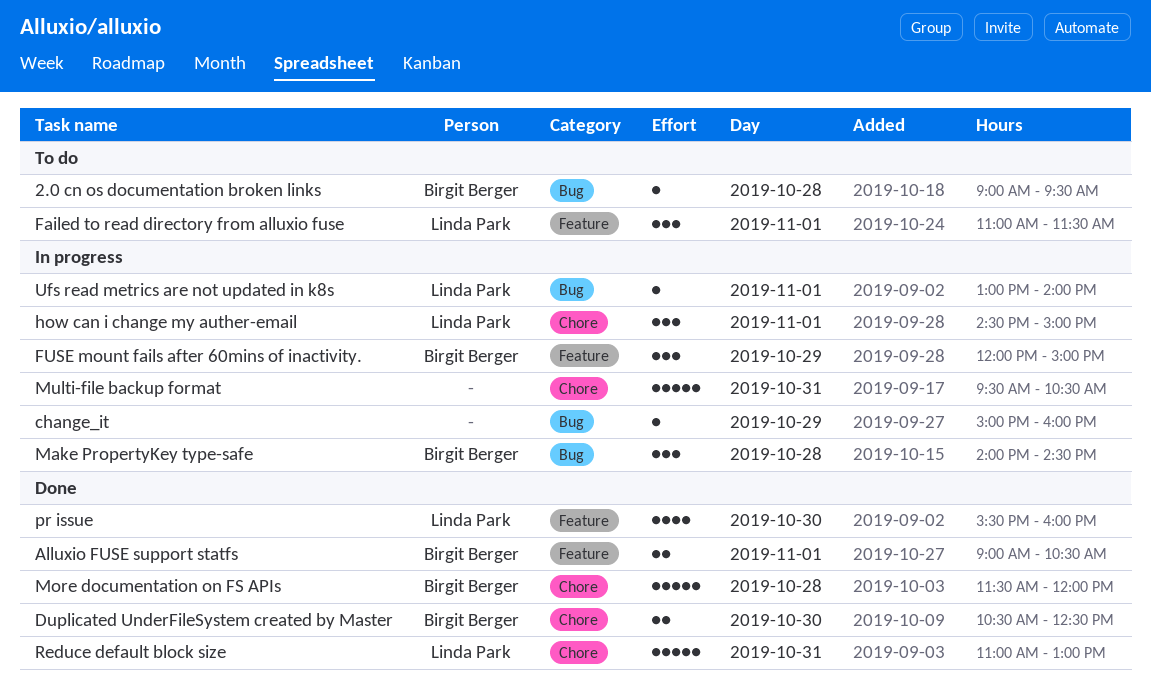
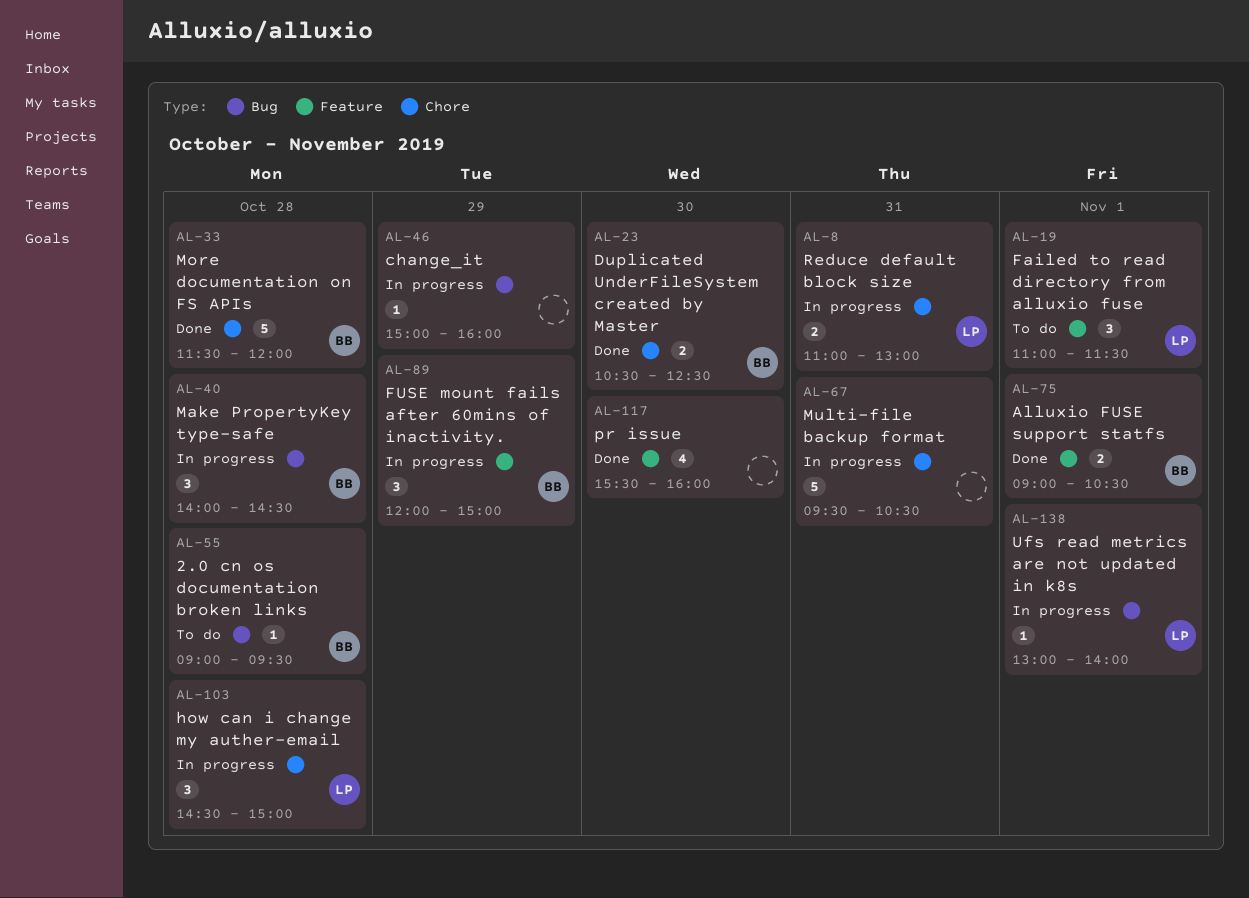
how can i change my auther-email, day: Nov 1 -> Oct 28
pr issue, owner: Linda Park -> none
Reduce default block size, status: Done -> In progress
Reduce default block size, estimate: 5 -> 2

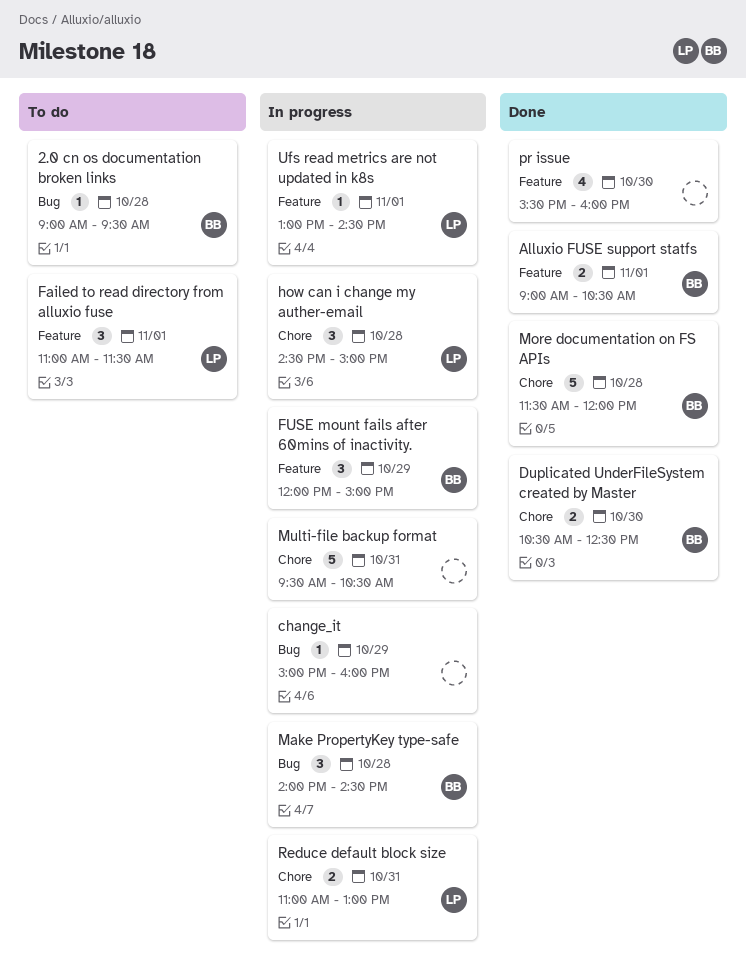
Ufs read metrics are not updated in k8s, label: Bug -> Feature
Ufs read metrics are not updated in k8s, ends: 14:00 -> 14:30

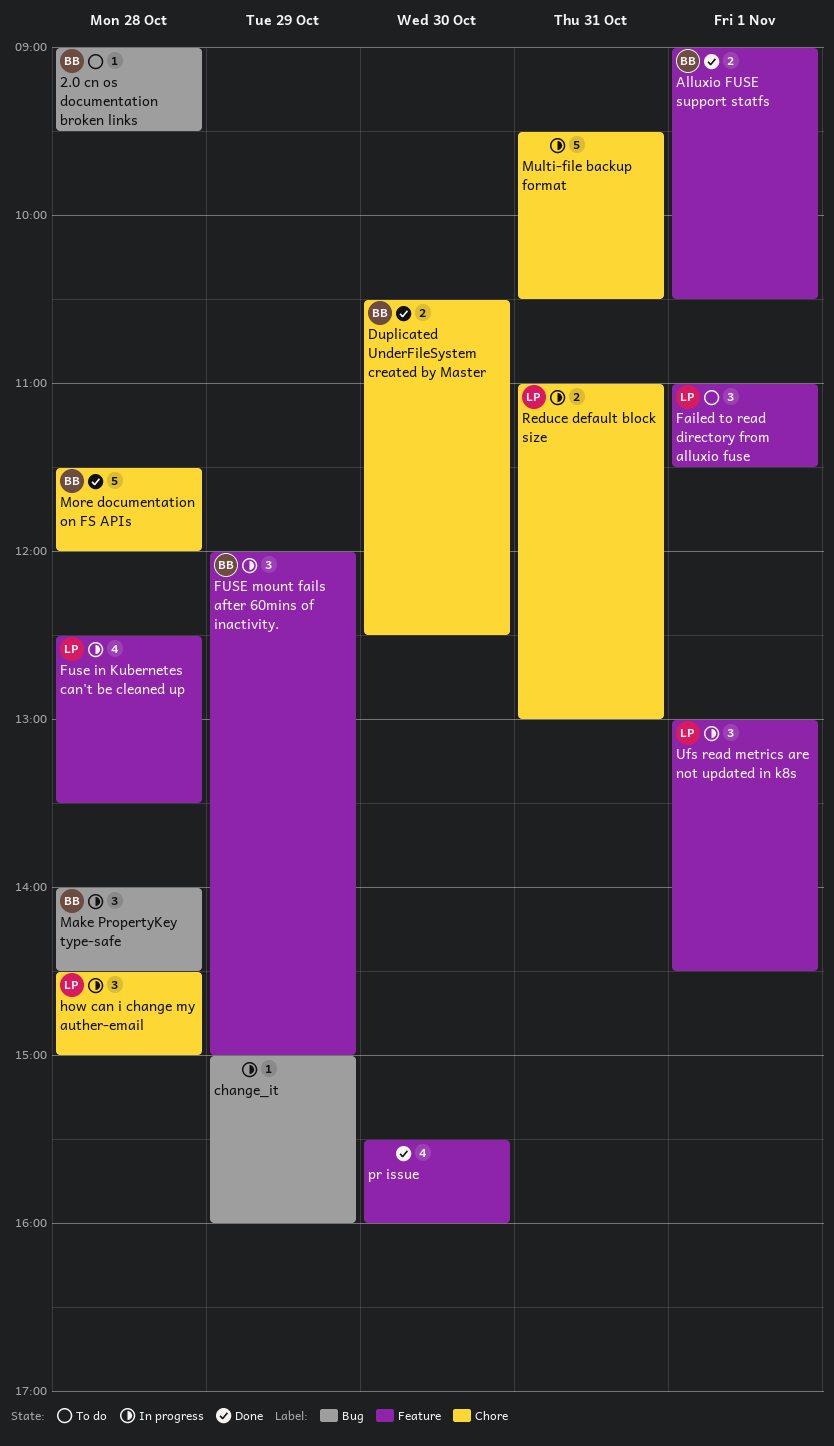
Fuse in Kubernetes can't be cleaned up: none -> present
Ufs read metrics are not updated in k8s, estimate: 1 -> 3

